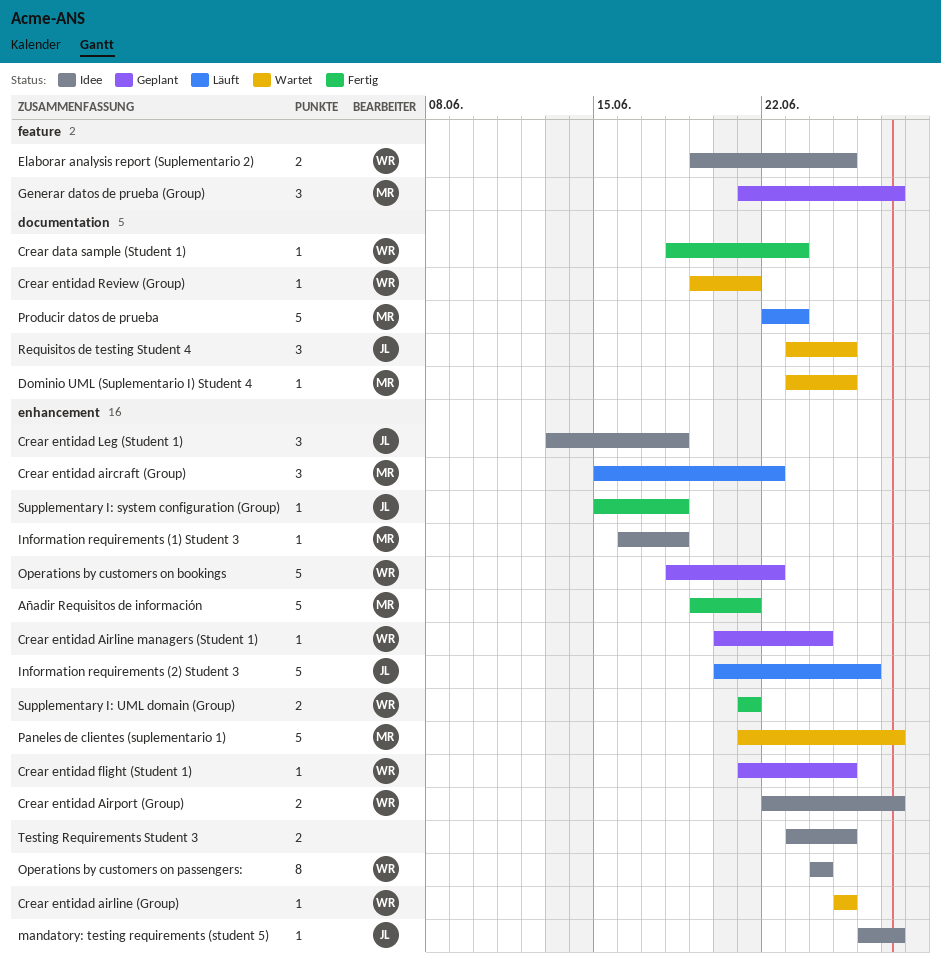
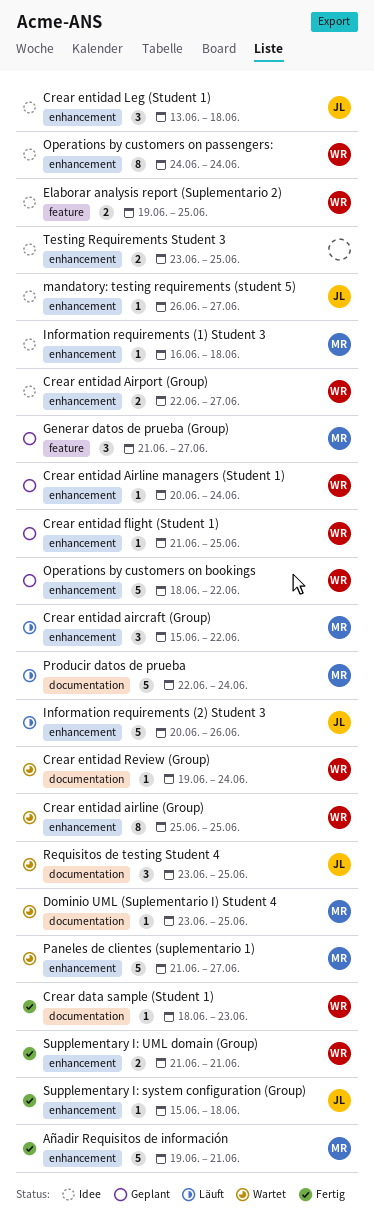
Crear entidad airline (Group), estimate: 1 -> 8
Crear entidad Review (Group), due: Jun 21 -> Jun 24
Producir datos de prueba, due: Jun 23 -> Jun 24

